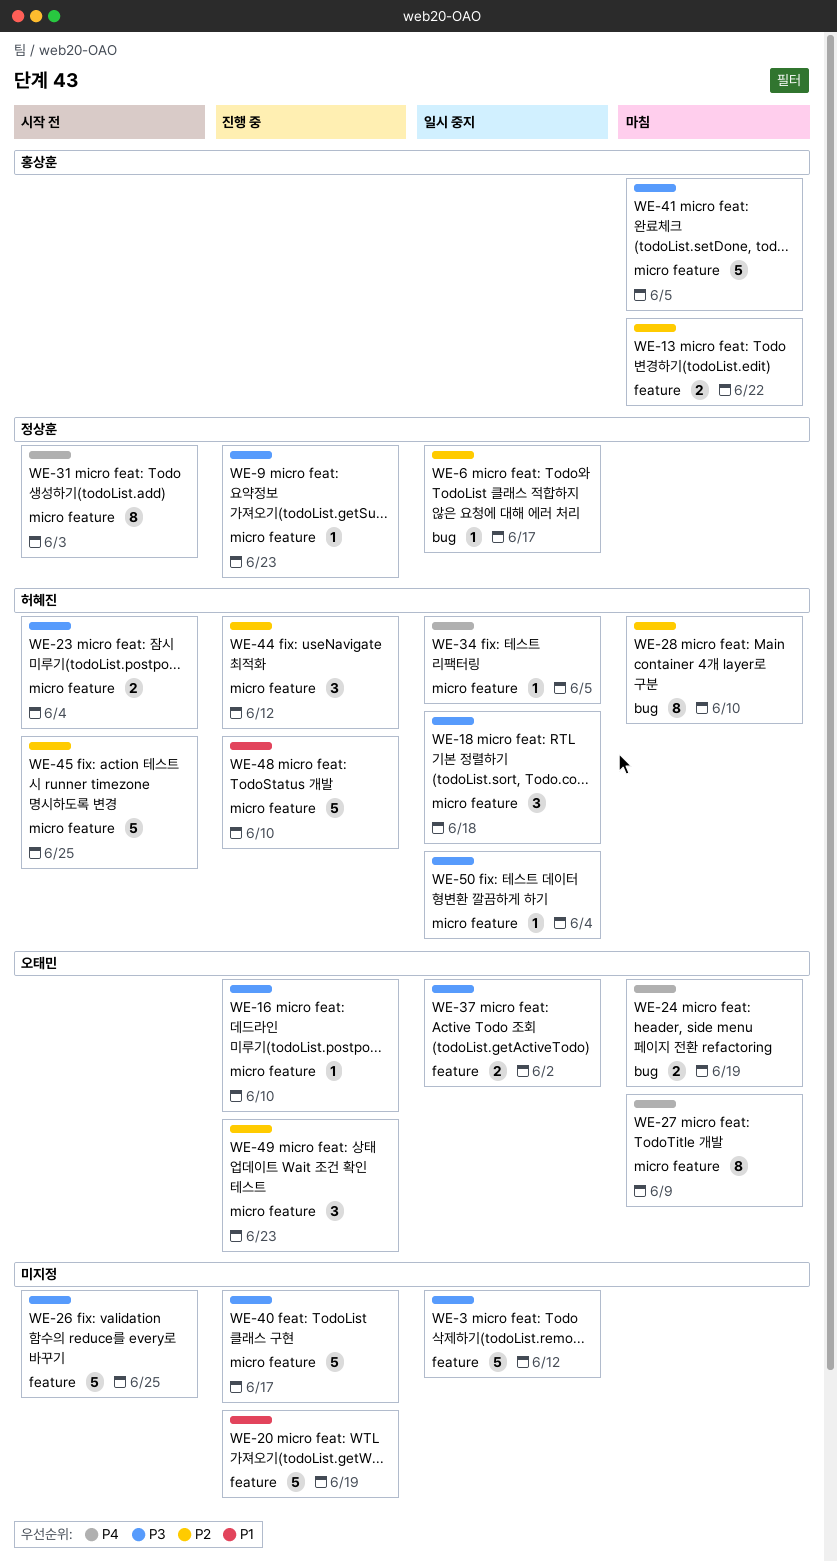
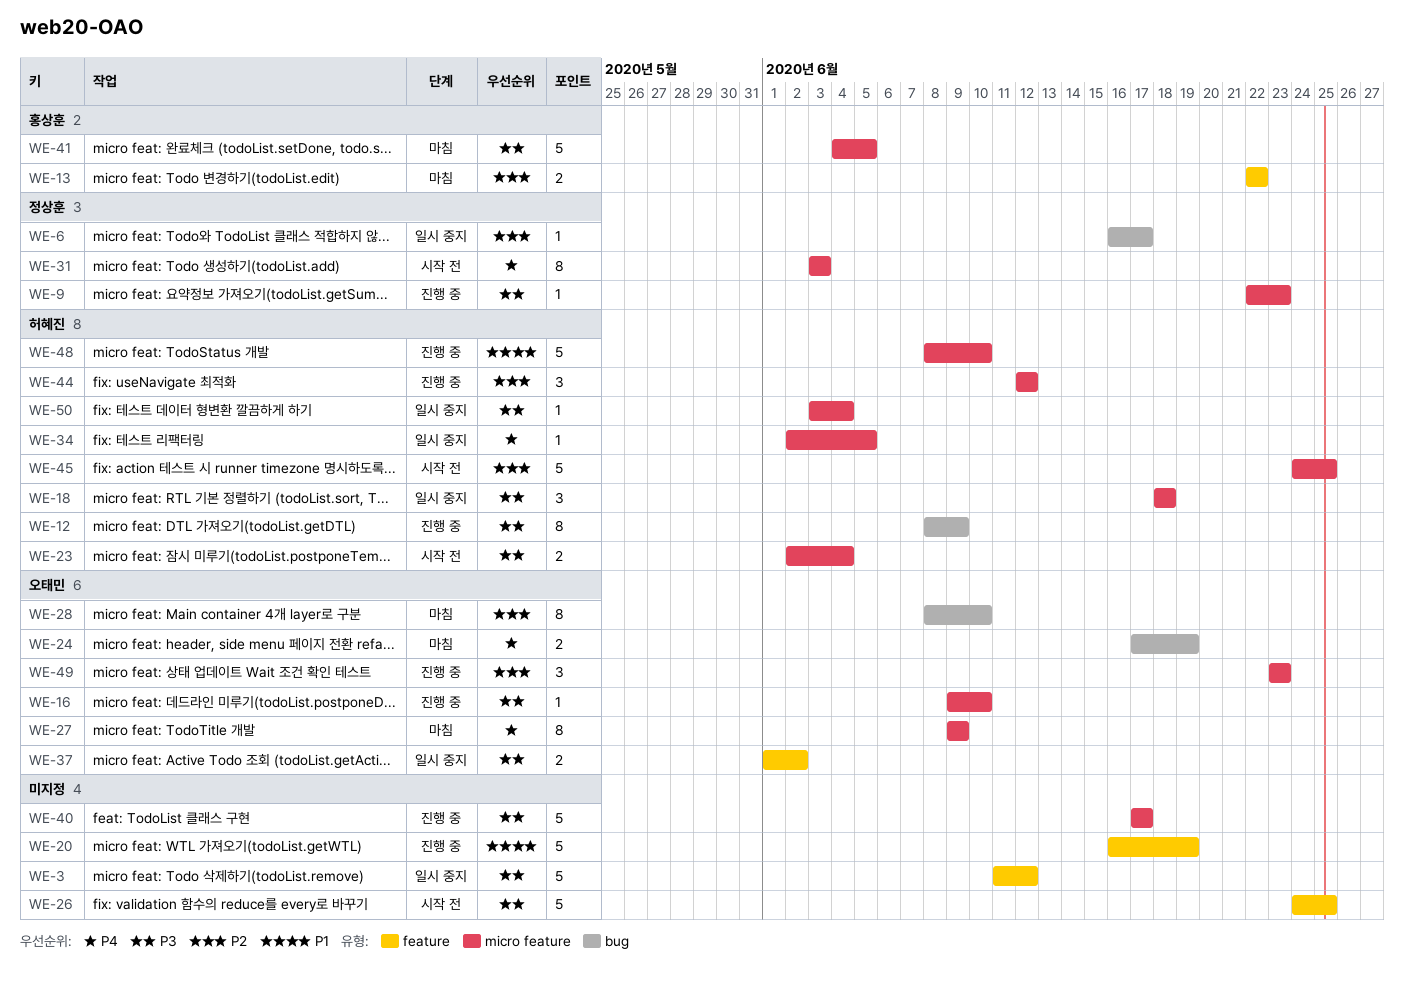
WE-12: none -> present
WE-28, owner: 허혜진 -> 오태민

